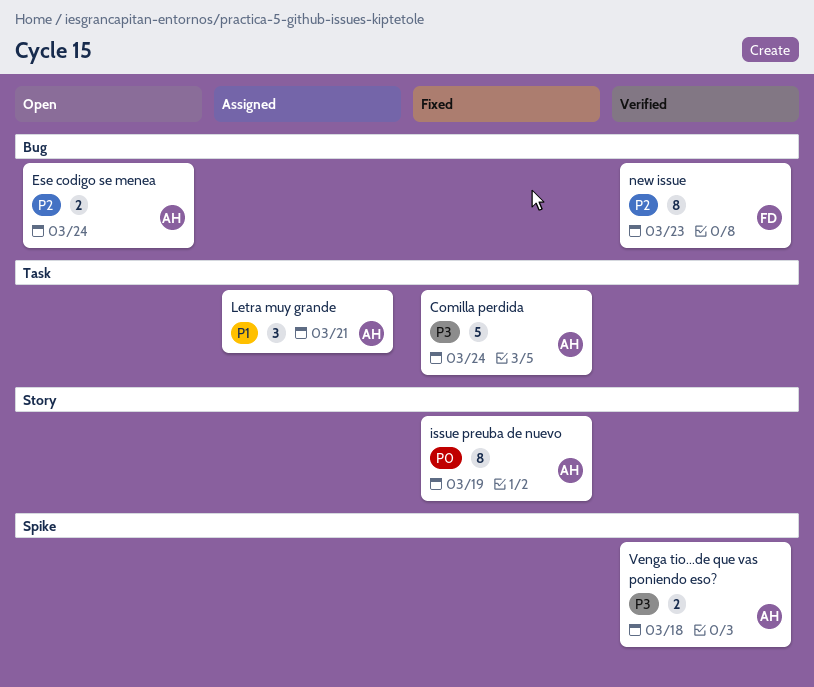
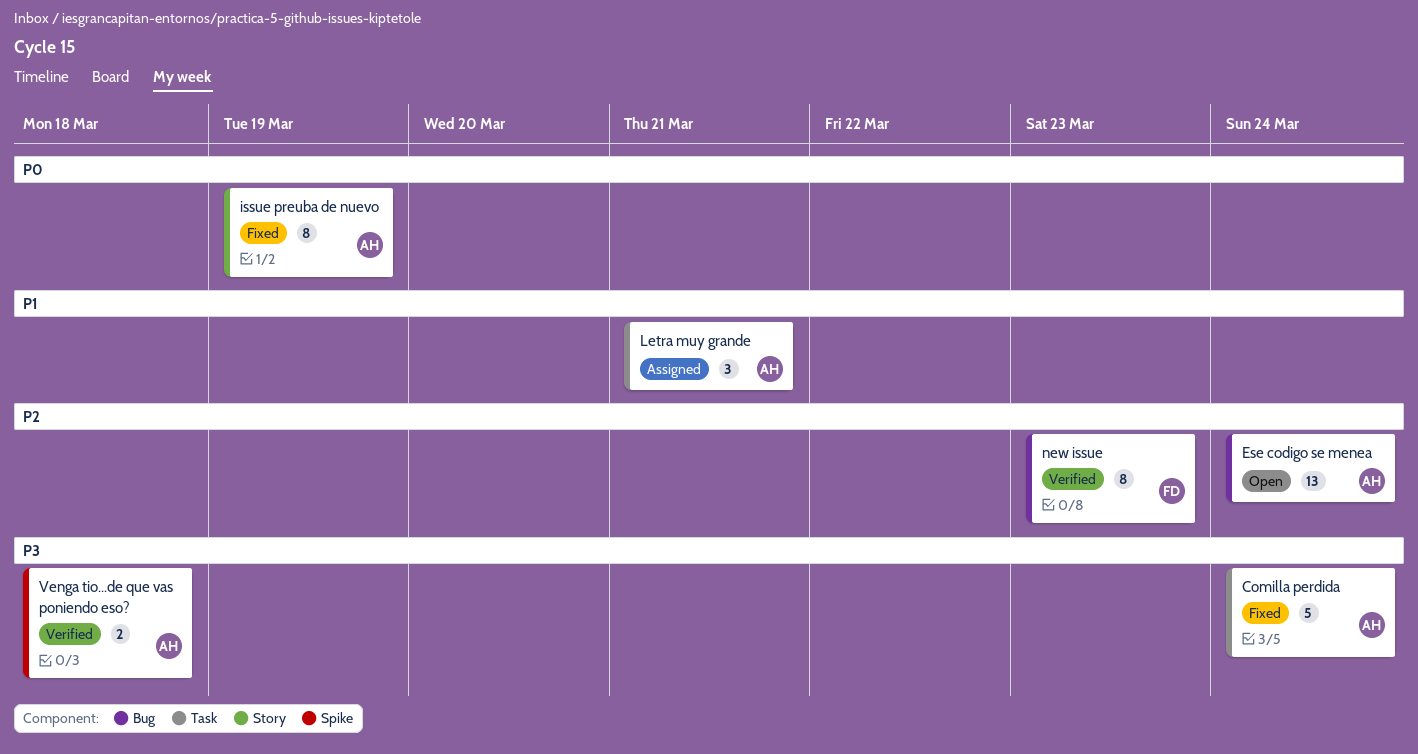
Ese codigo se menea, estimate: 2 -> 13

